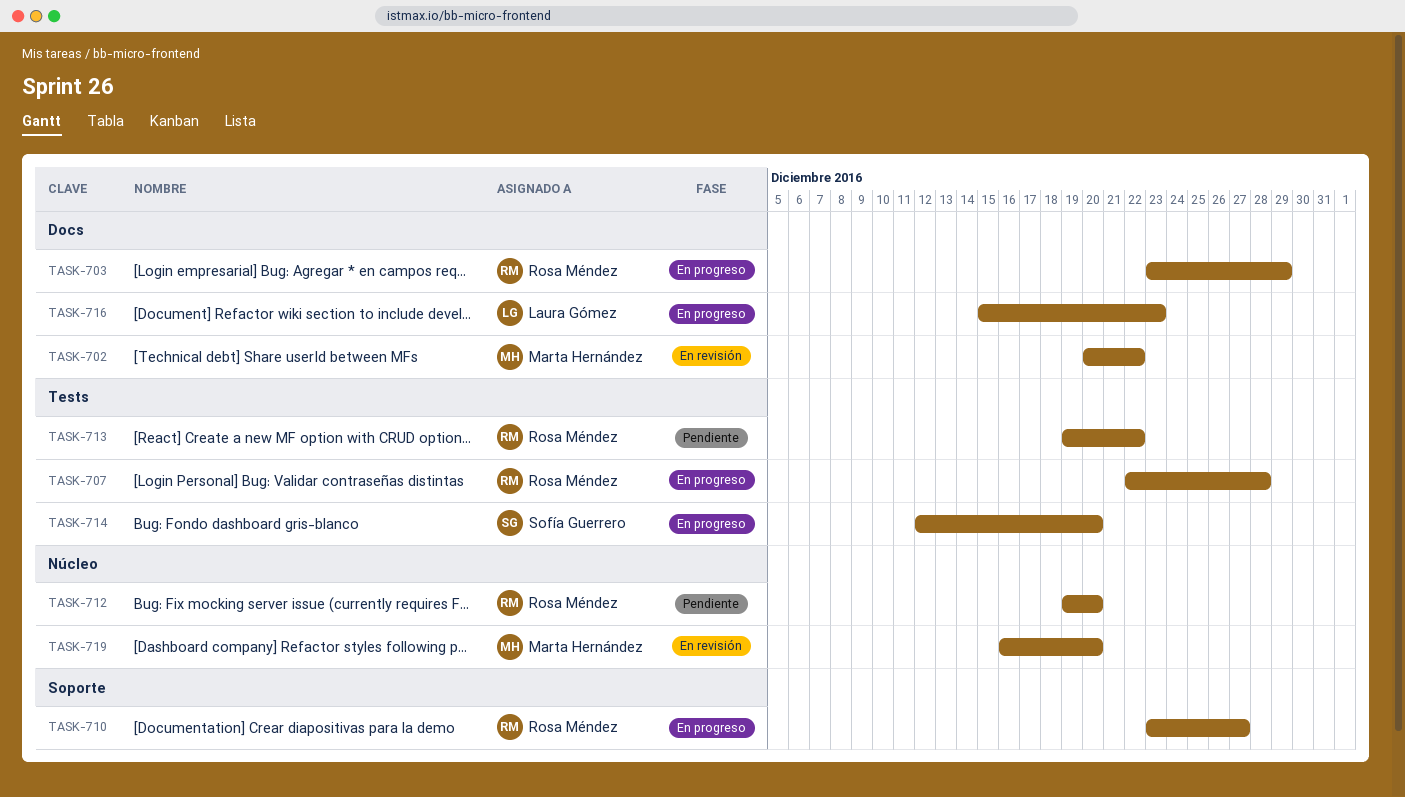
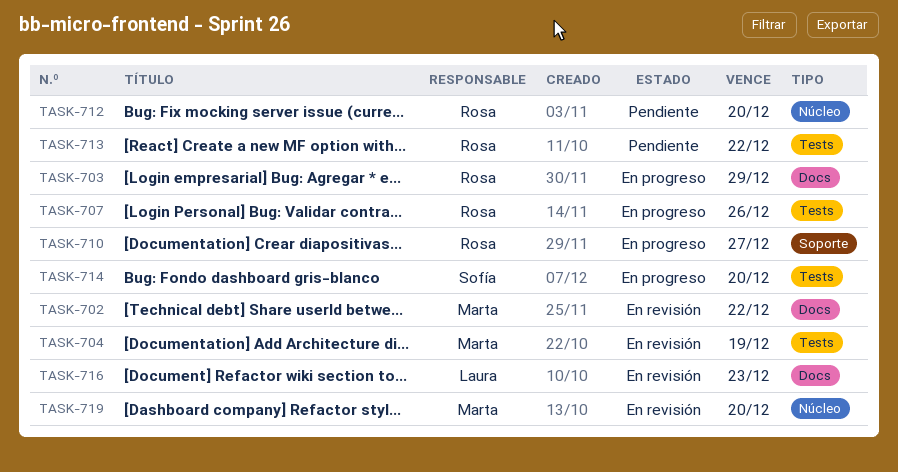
TASK-704: none -> present
TASK-707, due: Dec 28 -> Dec 26
TASK-716, status: En progreso -> En revisión

